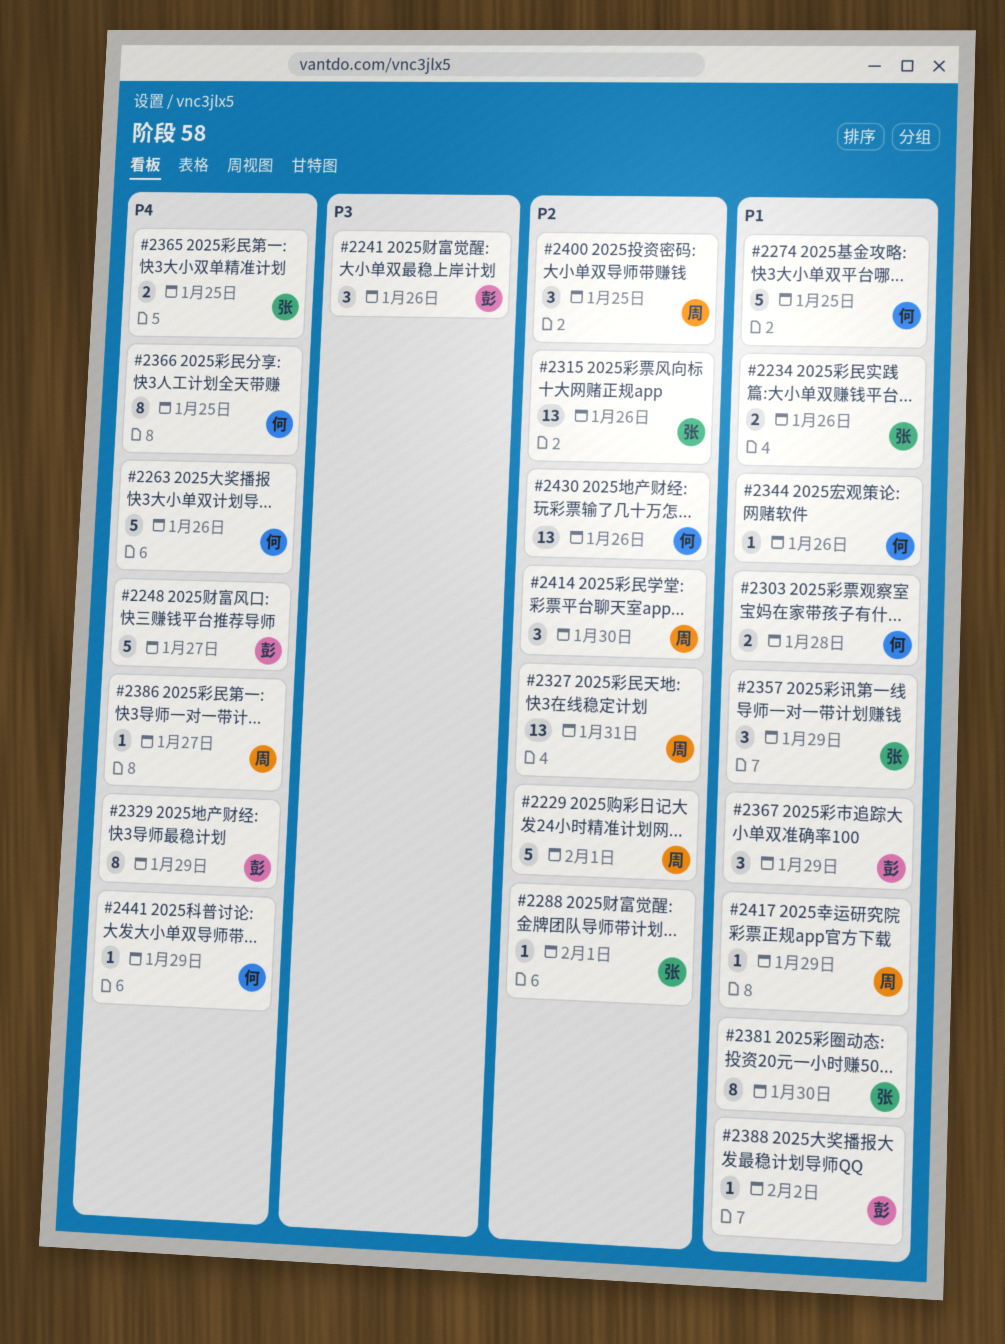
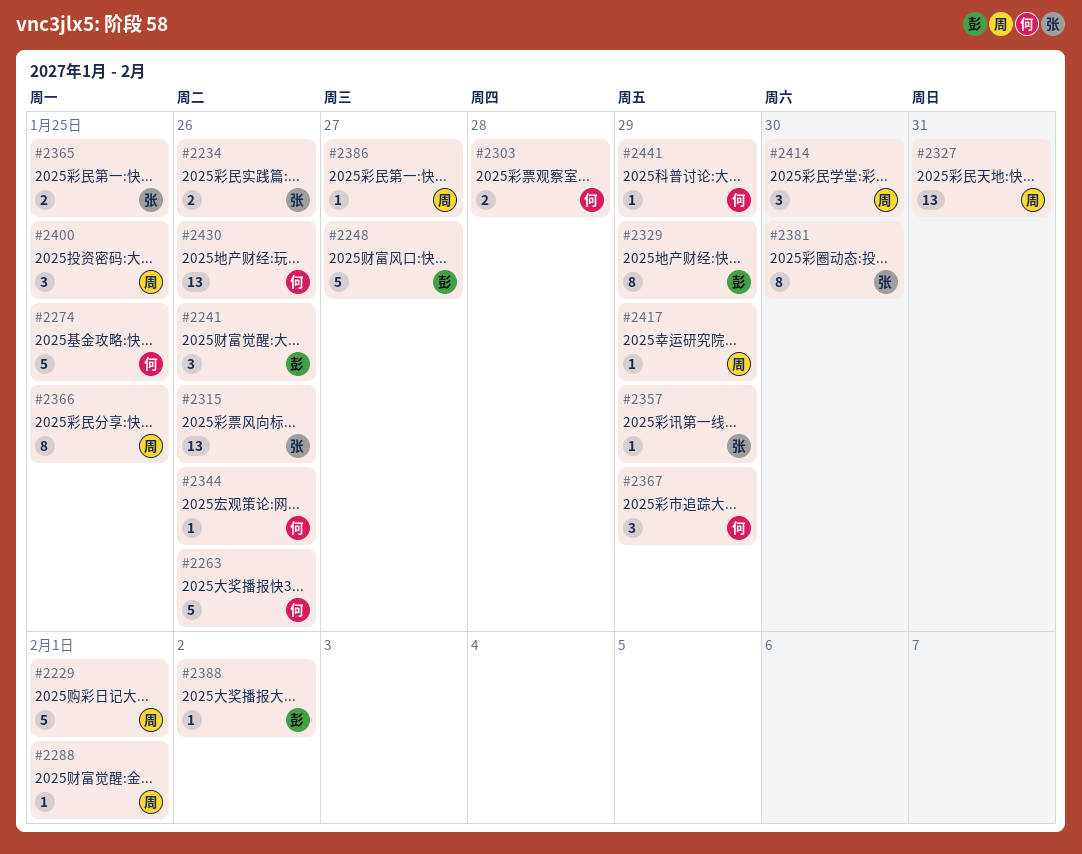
#2288, owner: 张 -> 周
#2357, estimate: 3 -> 1
#2366, owner: 何 -> 周
#2367, owner: 彭 -> 何

